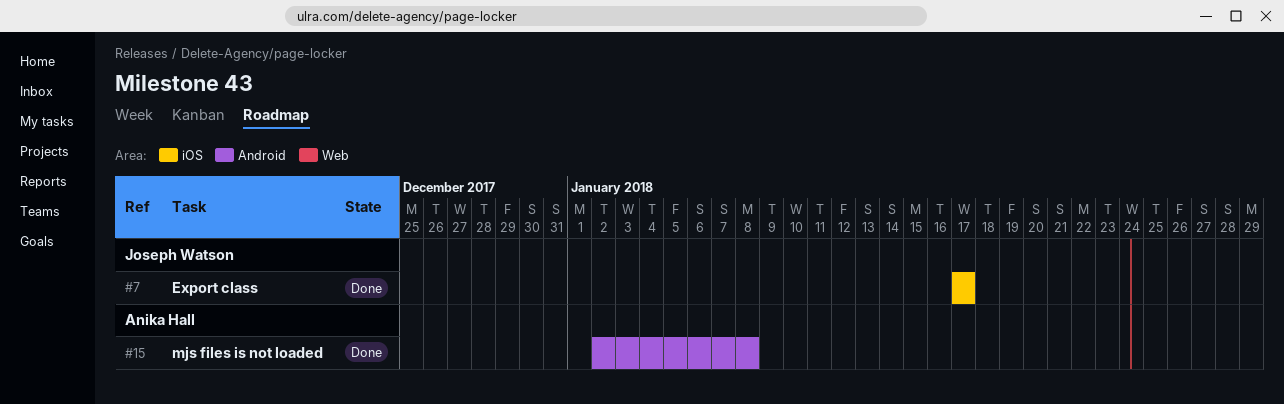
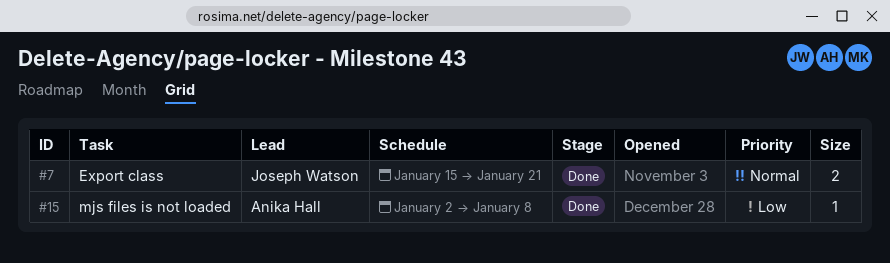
#7, start: Jan 17 -> Jan 15
#7, due: Jan 17 -> Jan 21

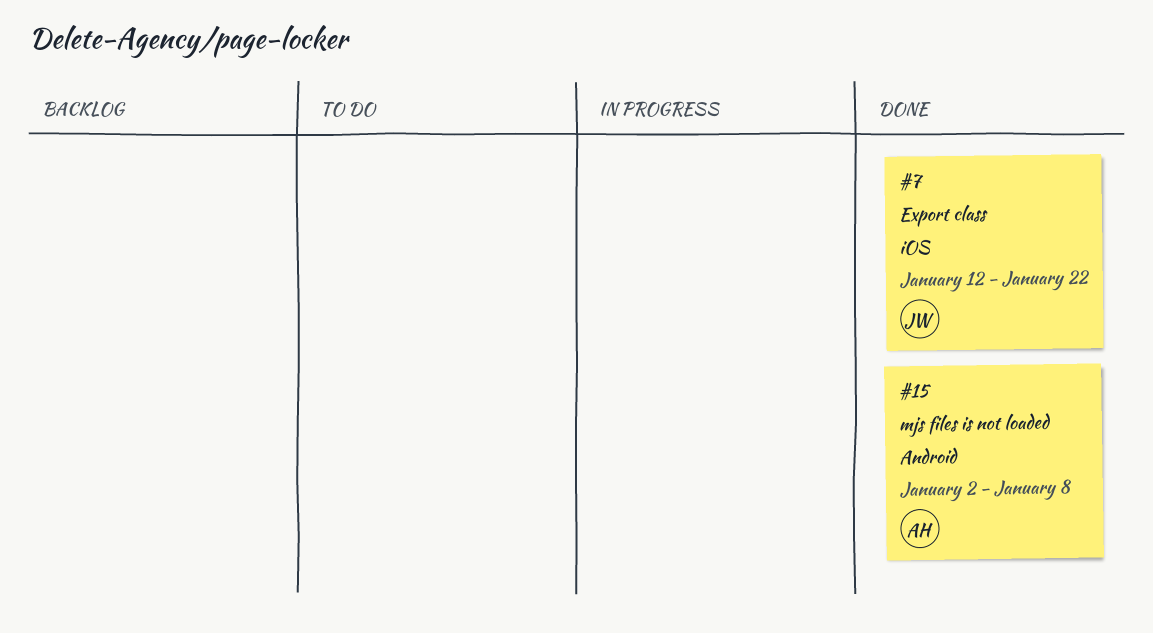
#7, start: Jan 15 -> Jan 12
#7, due: Jan 21 -> Jan 22

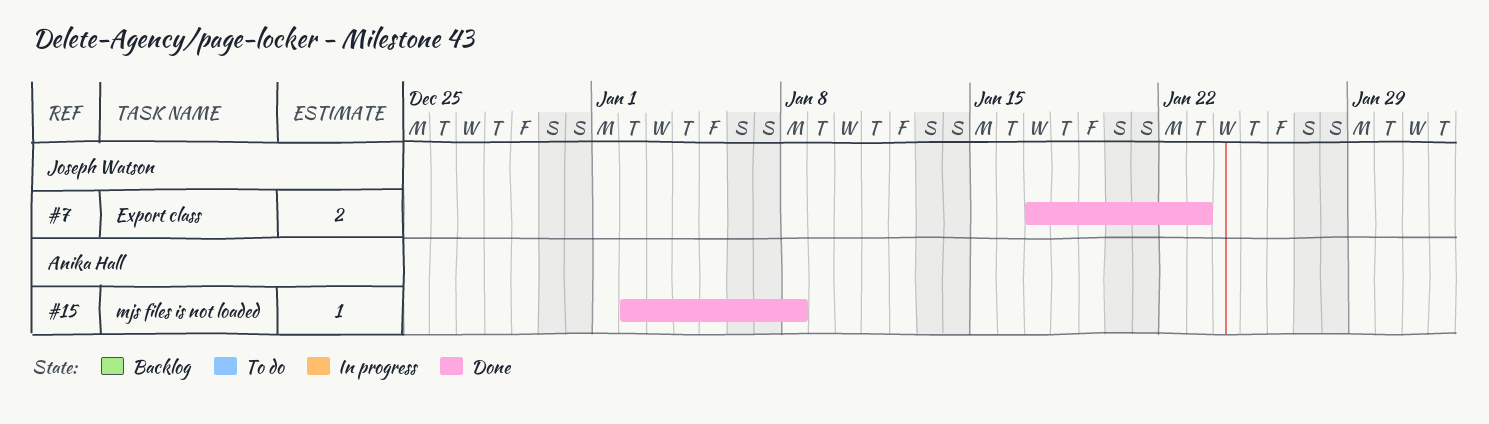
#7, start: Jan 12 -> Jan 17
#7, due: Jan 22 -> Jan 23

